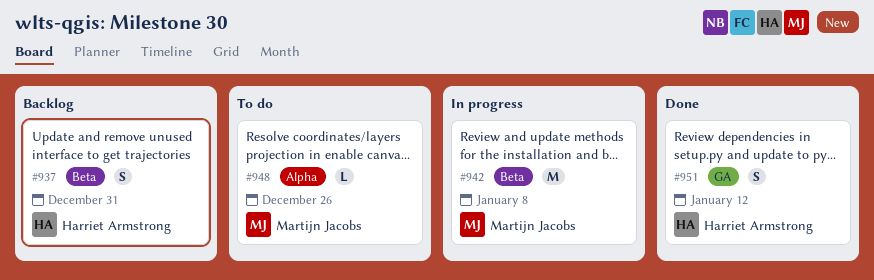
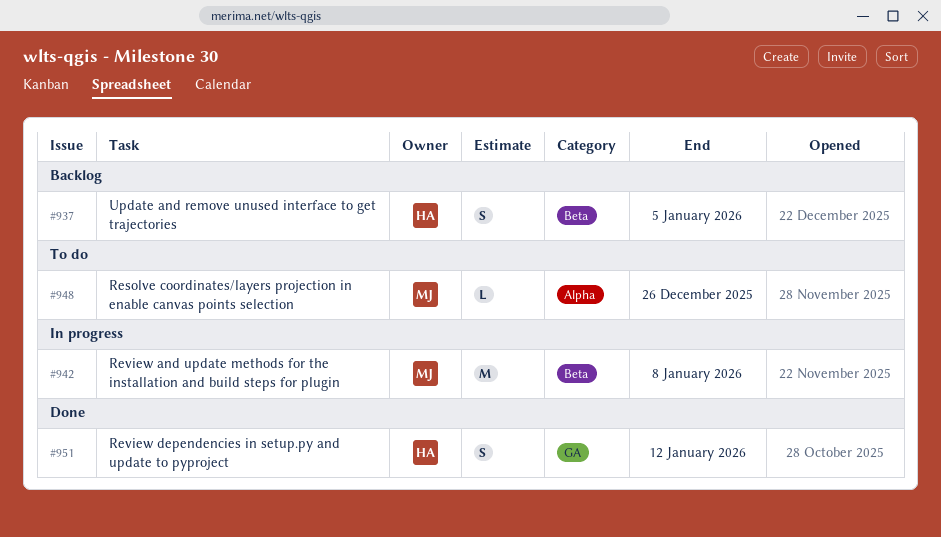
#937, due: Dec 31 -> Jan 5

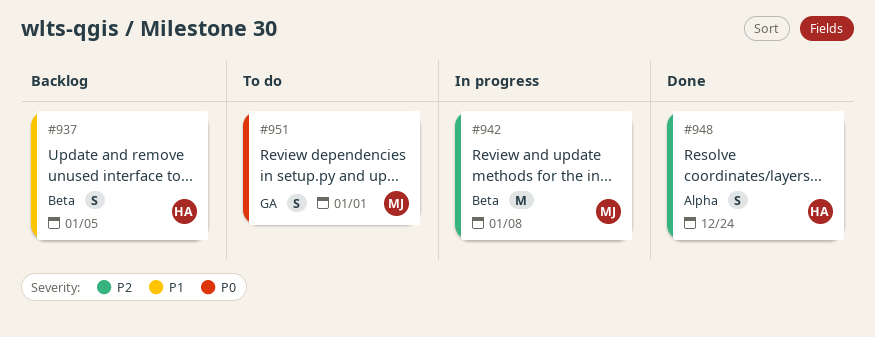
#948, status: To do -> Done
#948, owner: MJ -> HA
#948, estimate: L -> S
#948, due: Dec 26 -> Dec 24
#951, status: Done -> To do
#951, owner: HA -> MJ
#951, due: Jan 12 -> Jan 1

